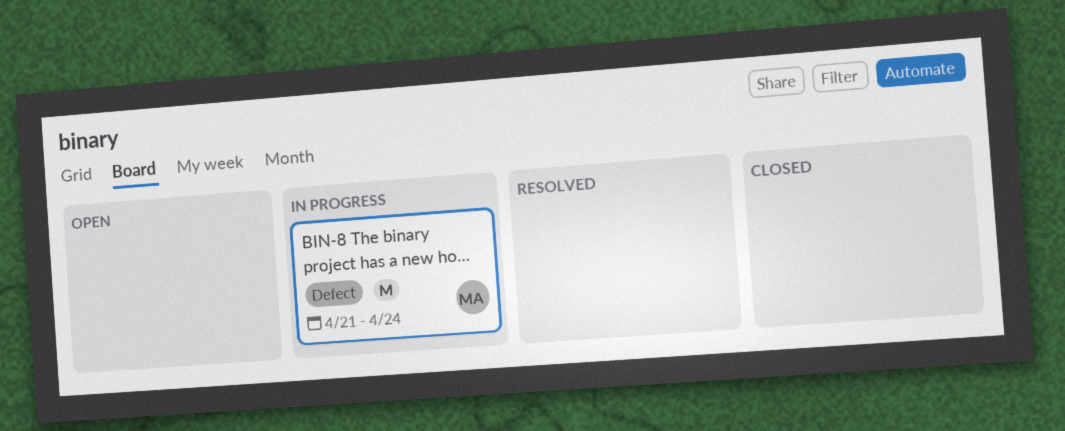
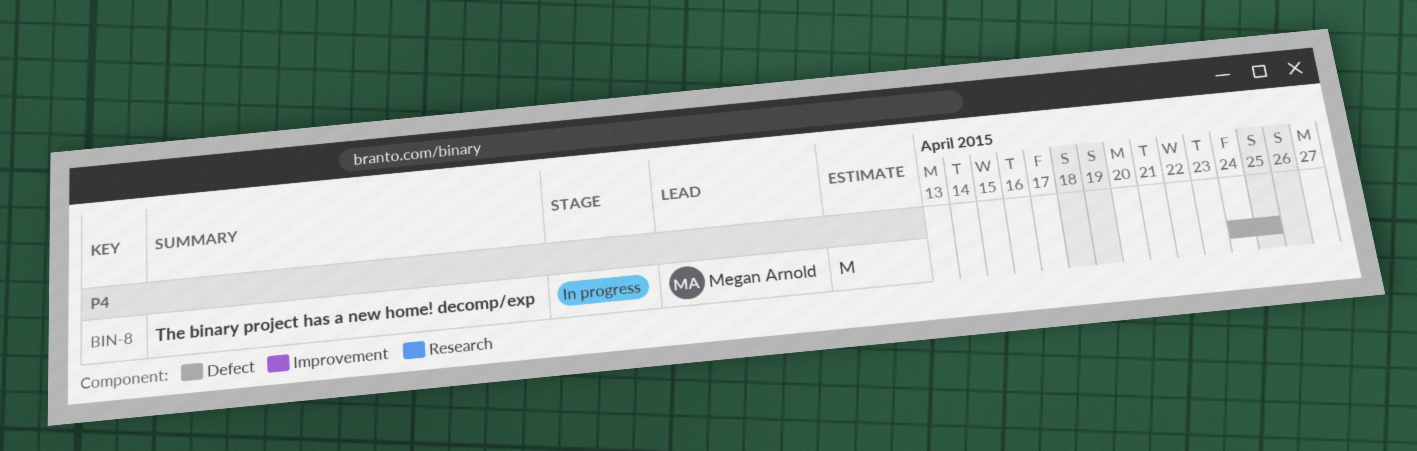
BIN-8, start: Apr 21 -> Apr 24
BIN-8, due: Apr 24 -> Apr 25

